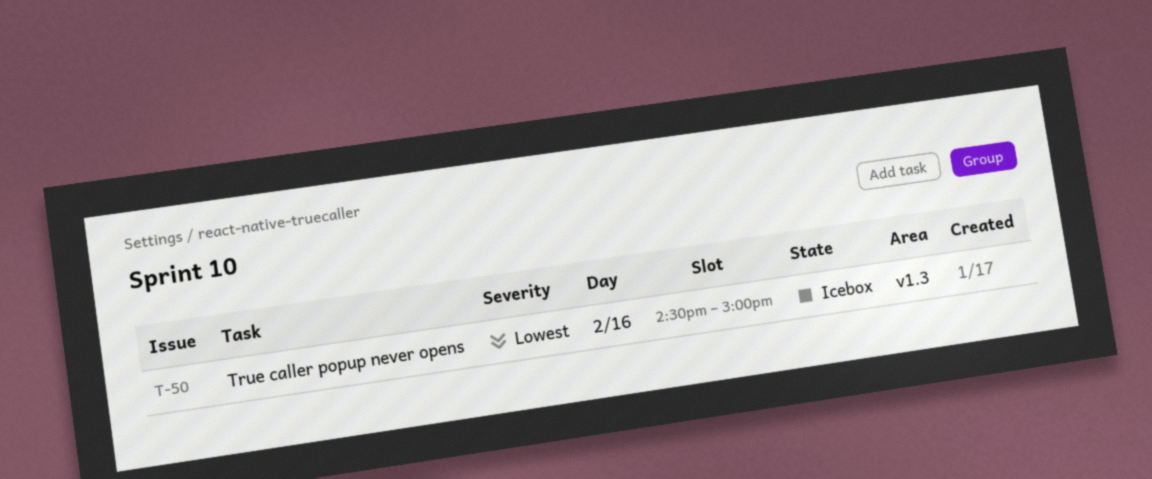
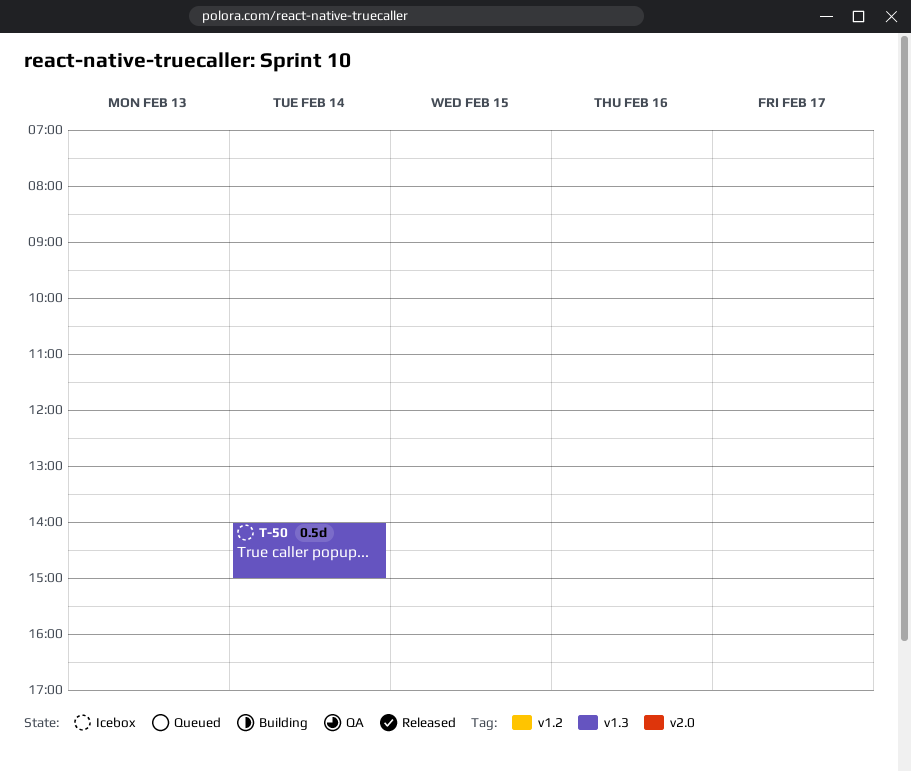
T-50, day: Feb 16 -> Feb 14
T-50, begins: 14:30 -> 14:00

